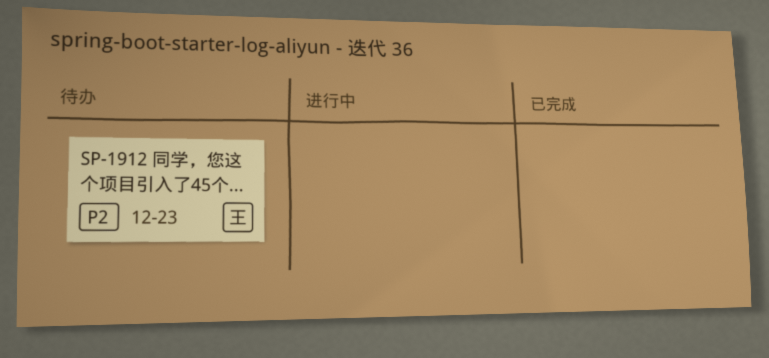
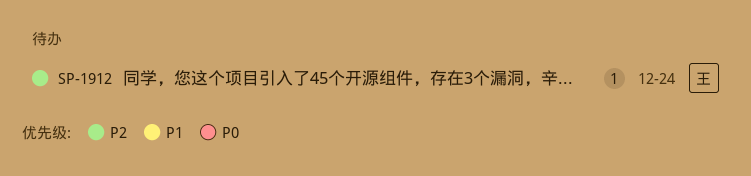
SP-1912, due: Dec 23 -> Dec 24

